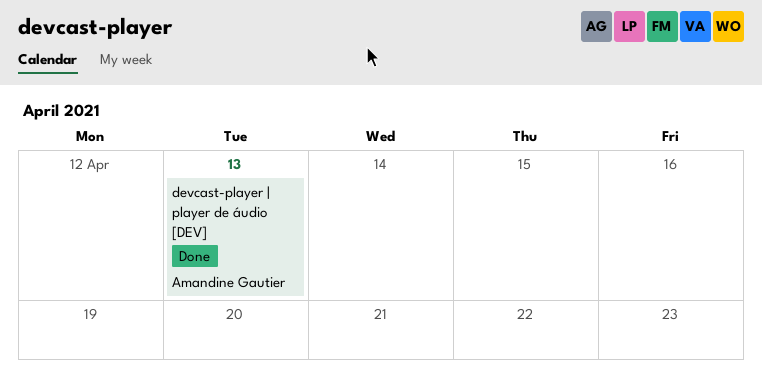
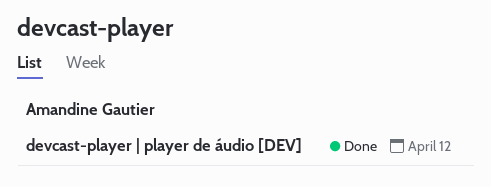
devcast-player | player de áudio [DEV], due: Apr 13 -> Apr 12

